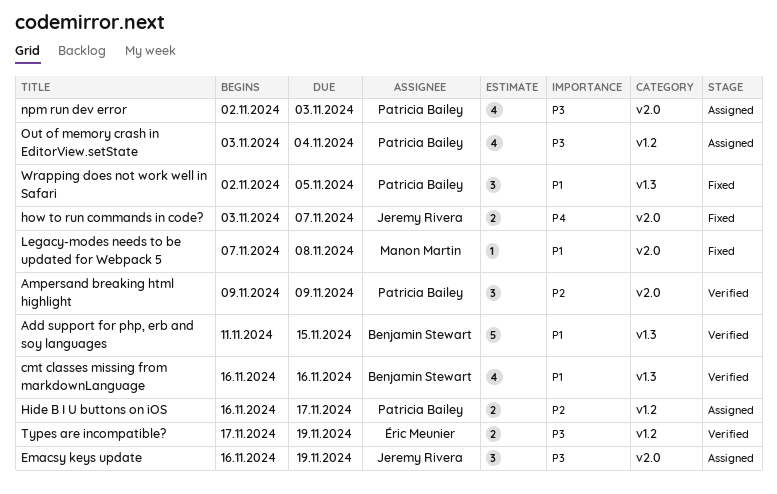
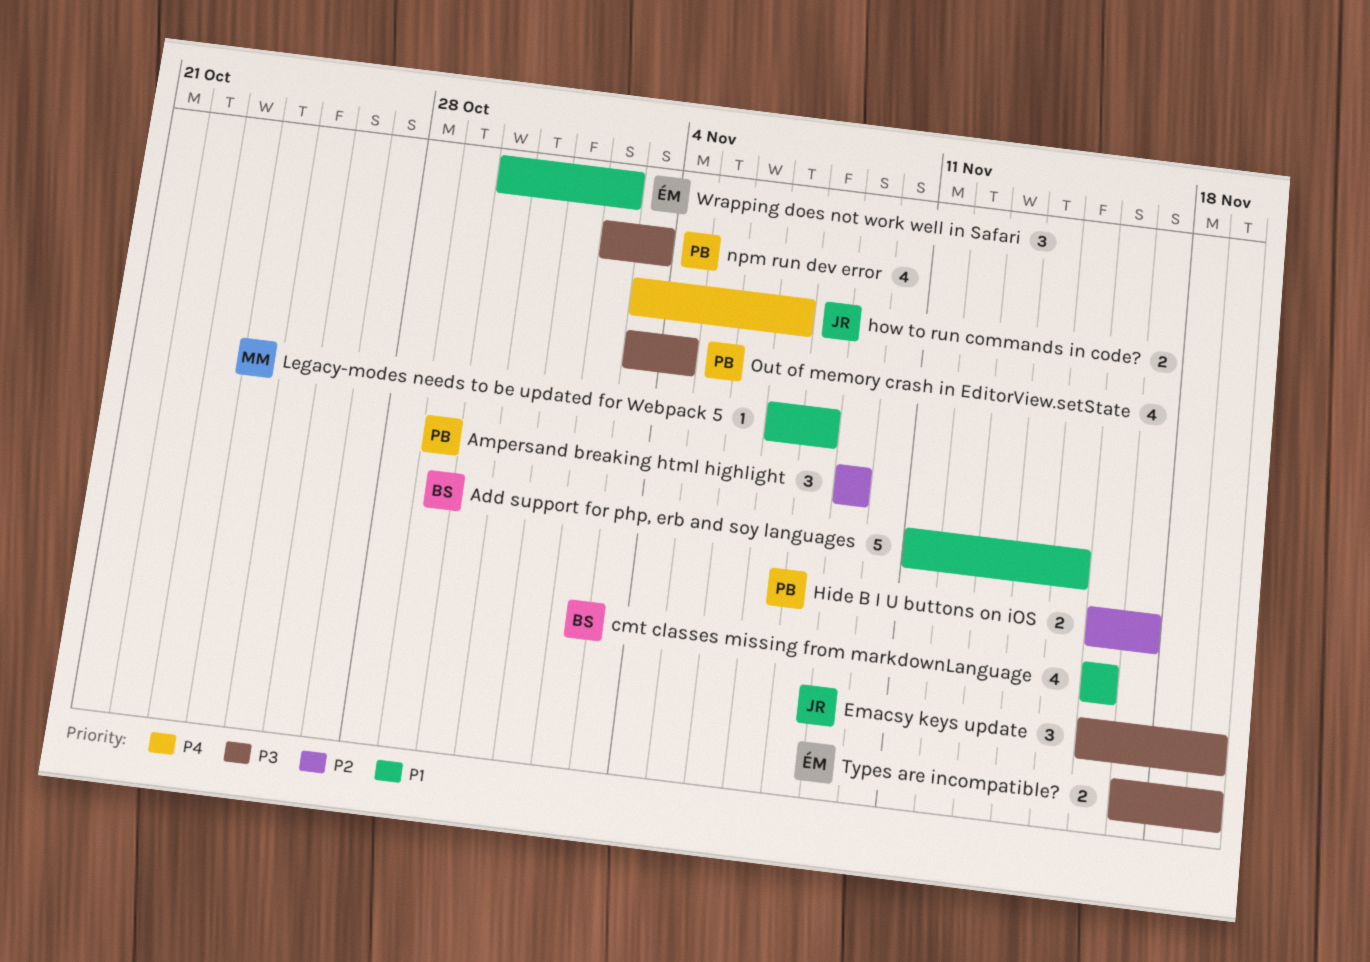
Wrapping does not work well in Safari, owner: Patricia Bailey -> Éric Meunier
Wrapping does not work well in Safari, start: Nov 2 -> Oct 30
Wrapping does not work well in Safari, due: Nov 5 -> Nov 2

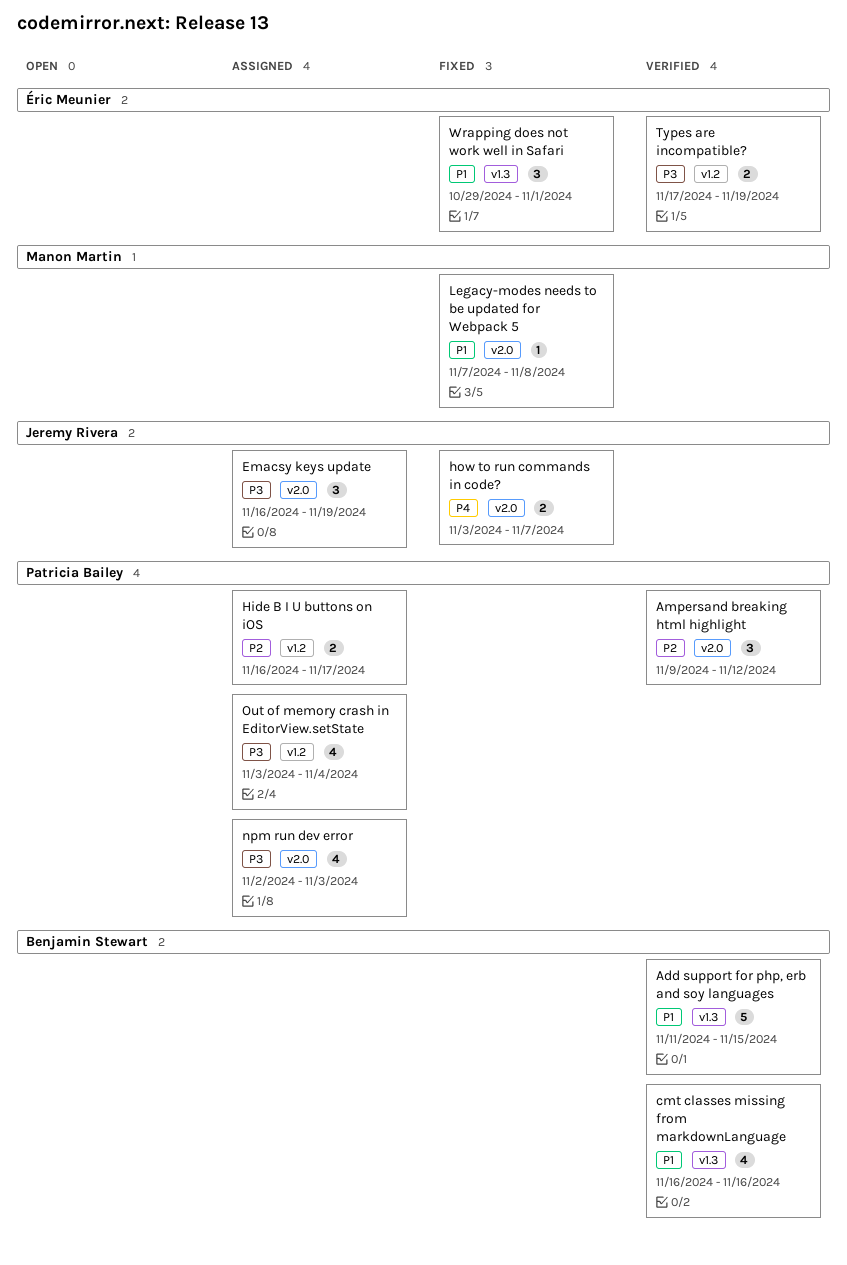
Ampersand breaking html highlight, due: Nov 9 -> Nov 12
Wrapping does not work well in Safari, start: Oct 30 -> Oct 29
Wrapping does not work well in Safari, due: Nov 2 -> Nov 1

